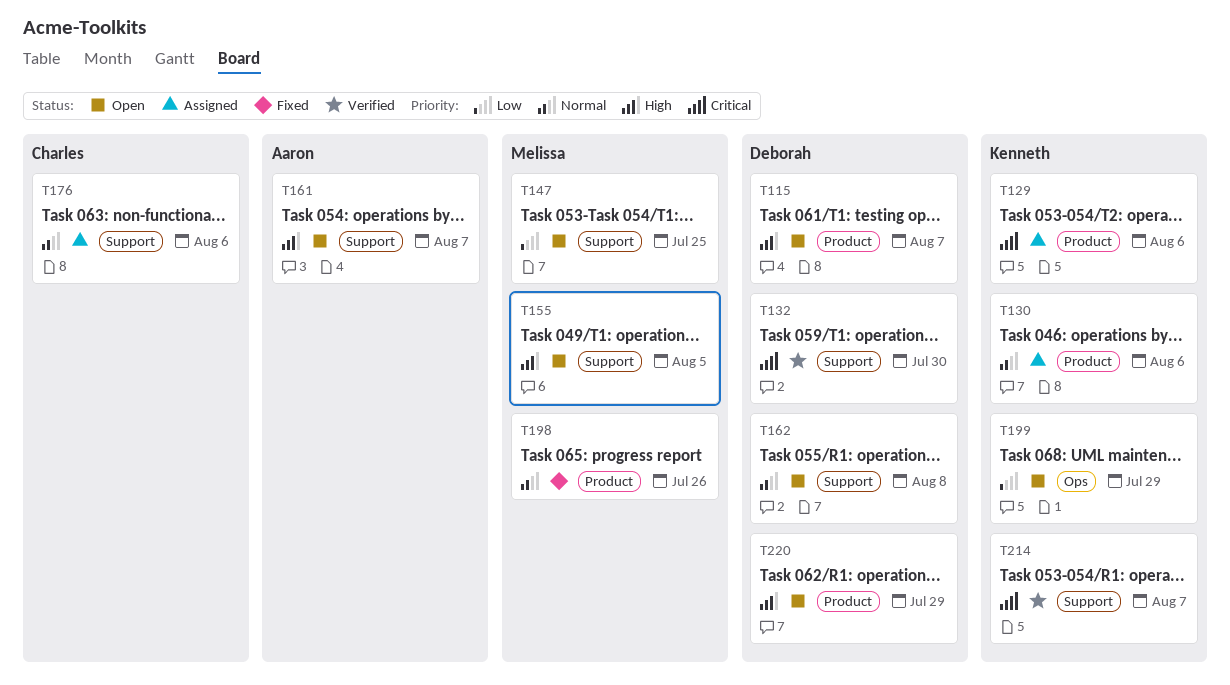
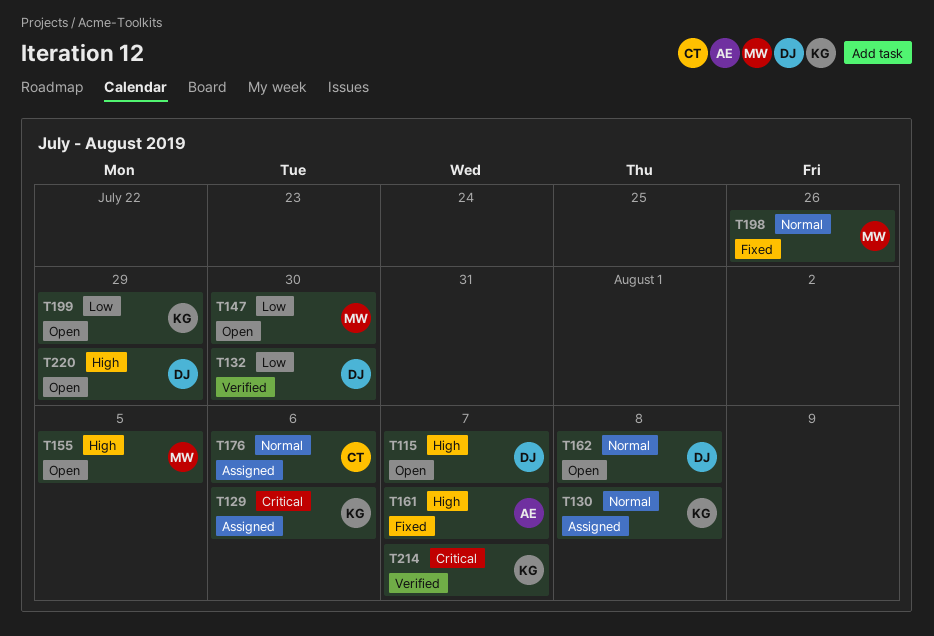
T130, due: Aug 6 -> Aug 8
T132, priority: Critical -> Low
T147, due: Jul 25 -> Jul 30
T161, status: Open -> Fixed

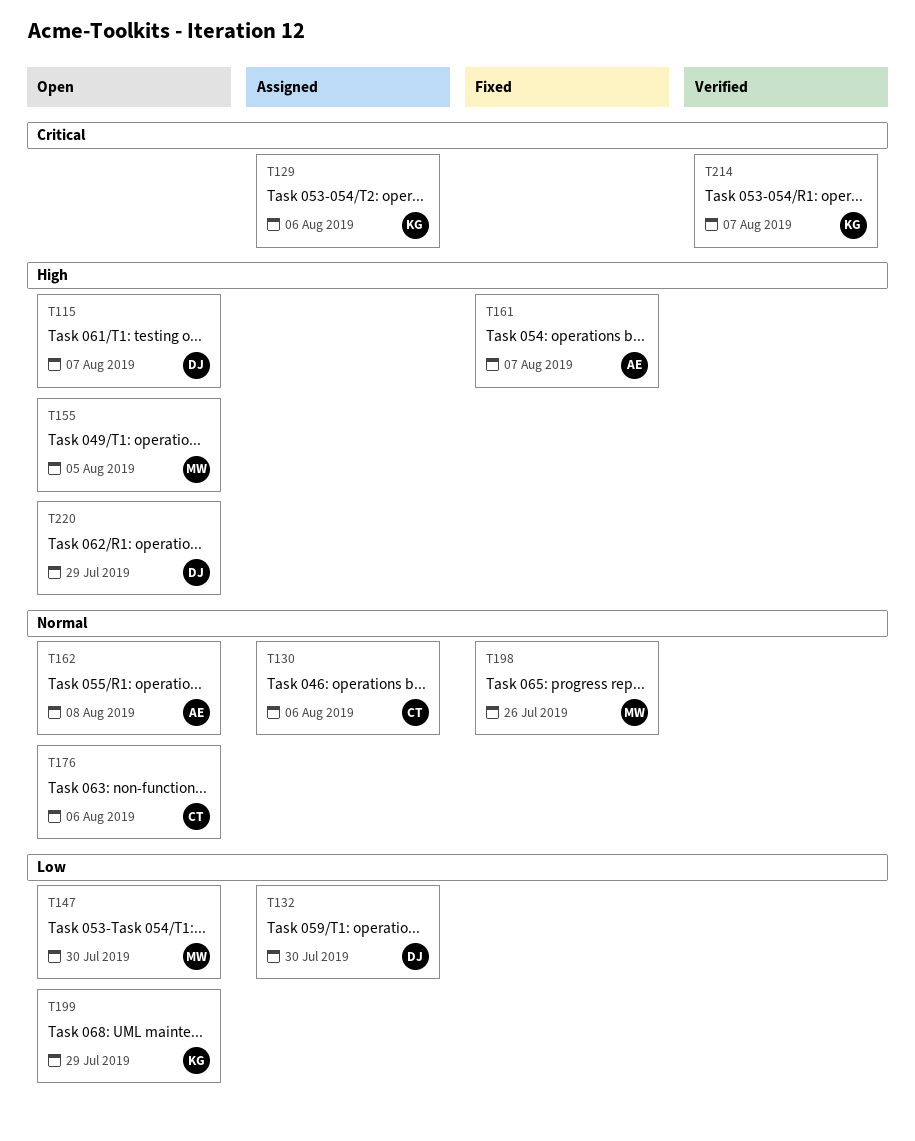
T130, owner: KG -> CT
T130, due: Aug 8 -> Aug 6
T132, status: Verified -> Assigned
T162, owner: DJ -> AE
T176, status: Assigned -> Open

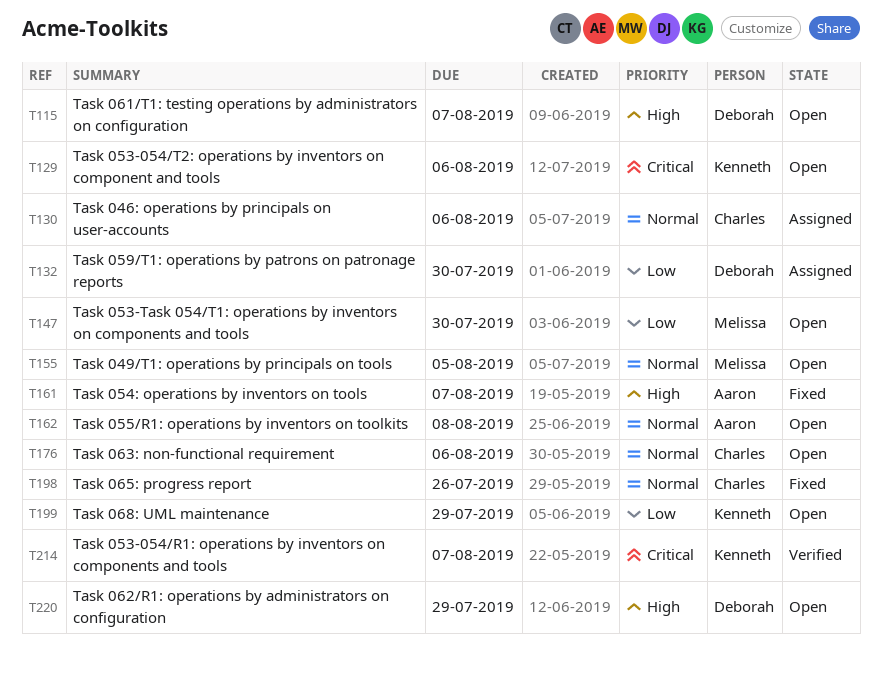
T129, status: Assigned -> Open
T155, priority: High -> Normal
T198, owner: Melissa -> Charles

